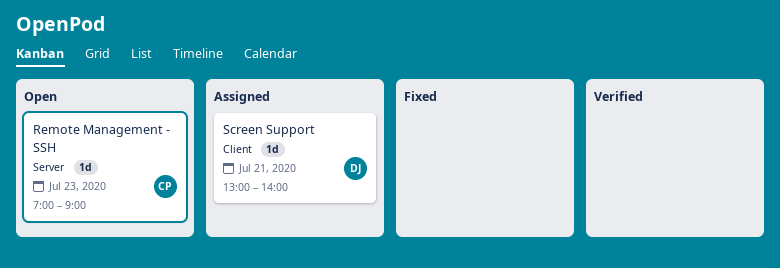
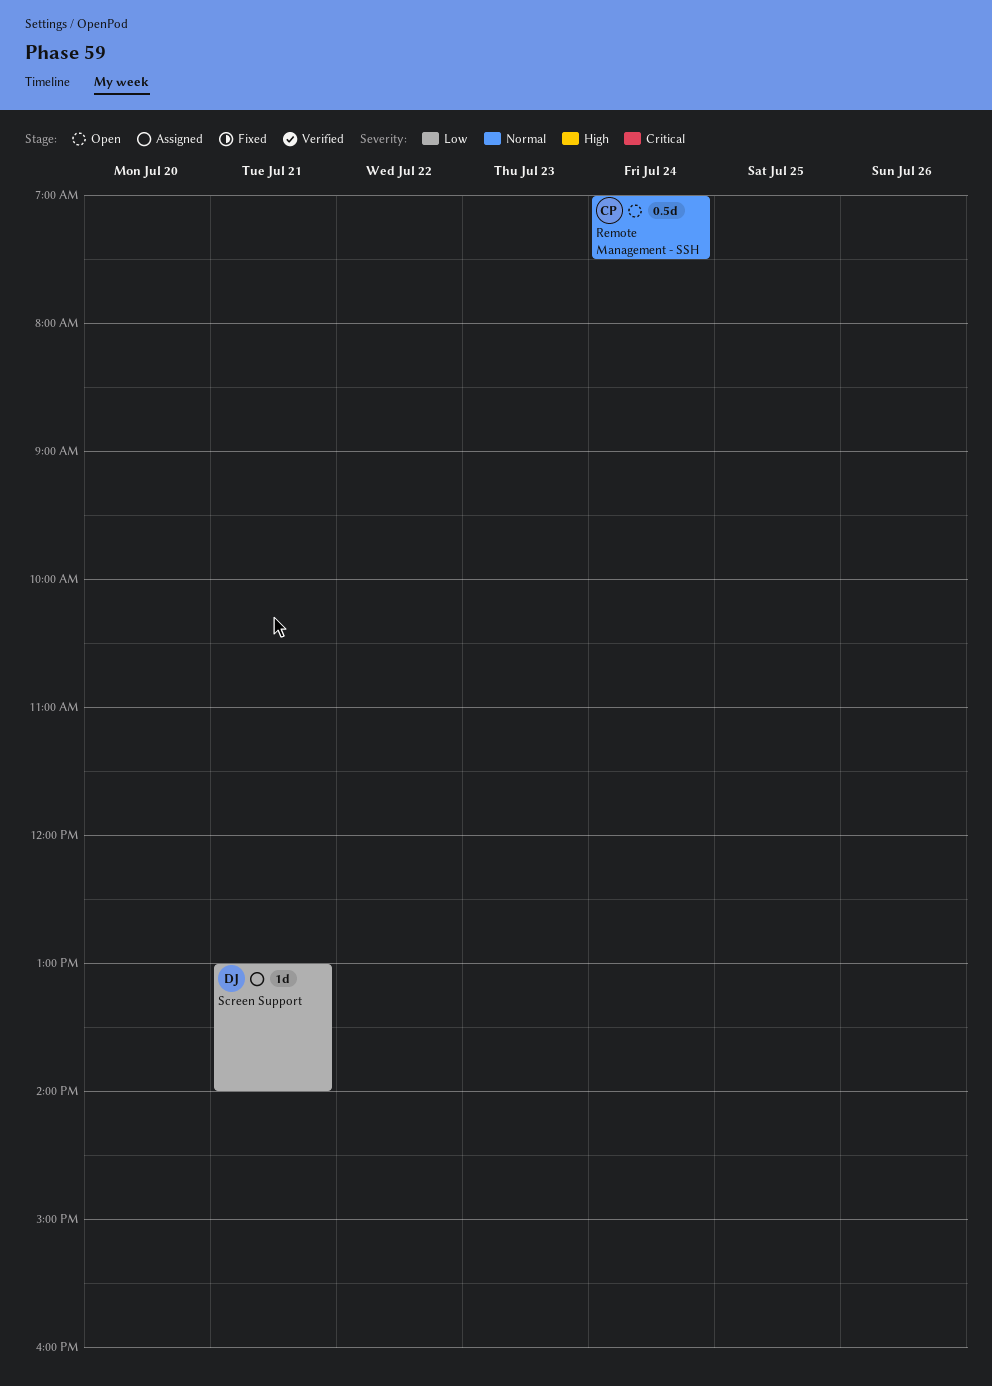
Remote Management - SSH, estimate: 1d -> 0.5d
Remote Management - SSH, day: Jul 23 -> Jul 24
Remote Management - SSH, ends: 09:00 -> 07:30

